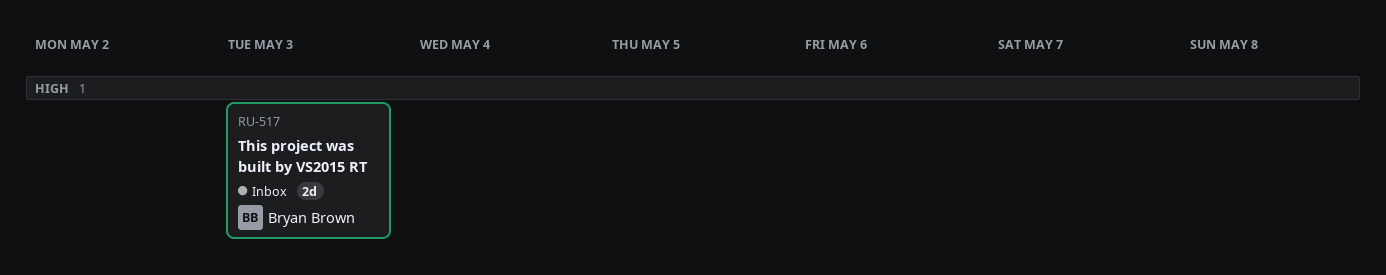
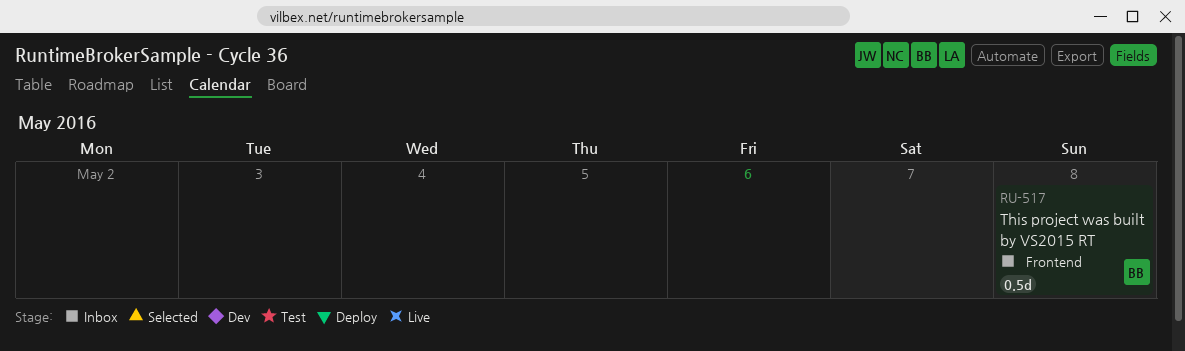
RU-517, estimate: 2d -> 0.5d
RU-517, due: May 3 -> May 8

